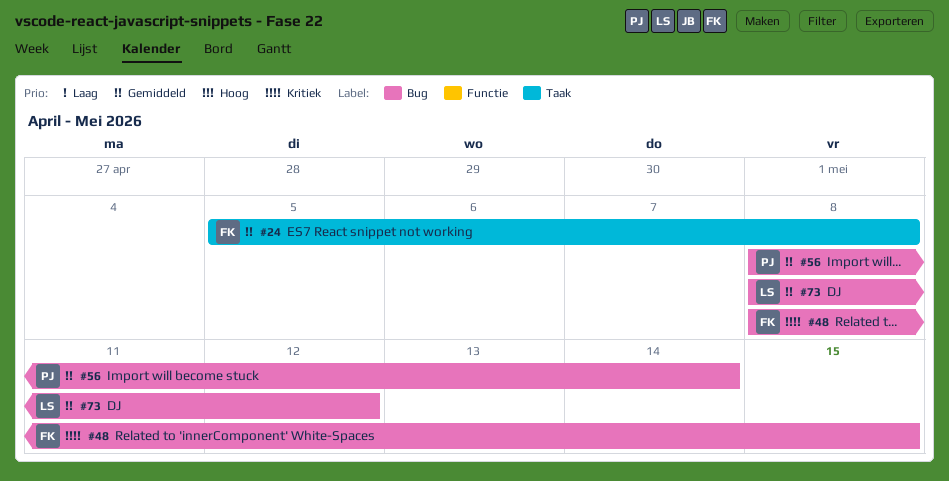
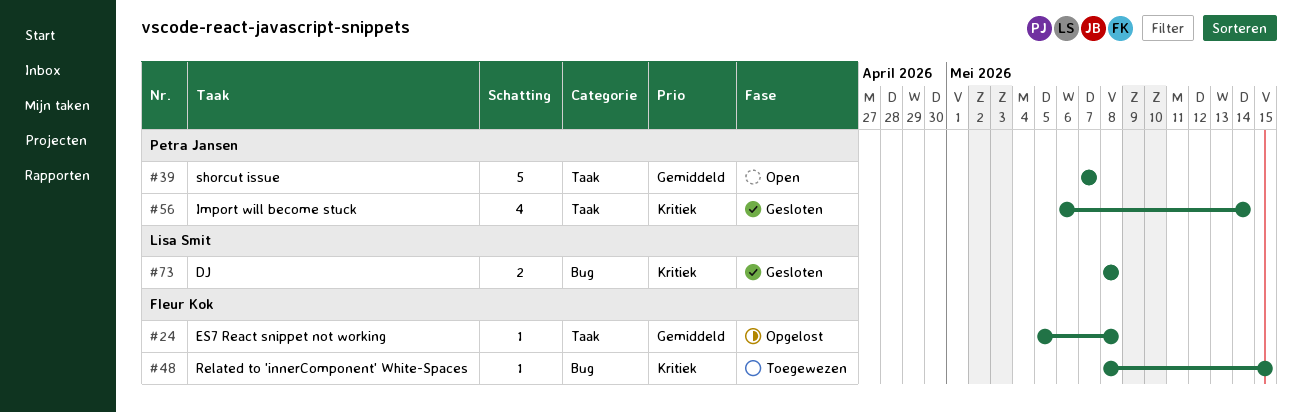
#39: none -> present
#56, priority: Gemiddeld -> Kritiek
#56, label: Bug -> Taak
#56, start: May 8 -> May 6
#73, priority: Gemiddeld -> Kritiek
#73, due: May 12 -> May 8

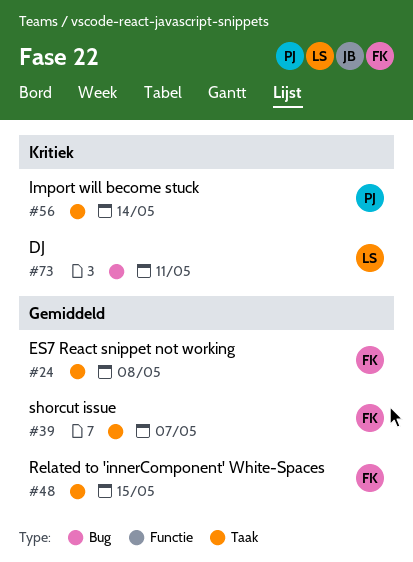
#39, owner: Petra Jansen -> Fleur Kok
#48, priority: Kritiek -> Gemiddeld
#48, label: Bug -> Taak
#73, due: May 8 -> May 11

